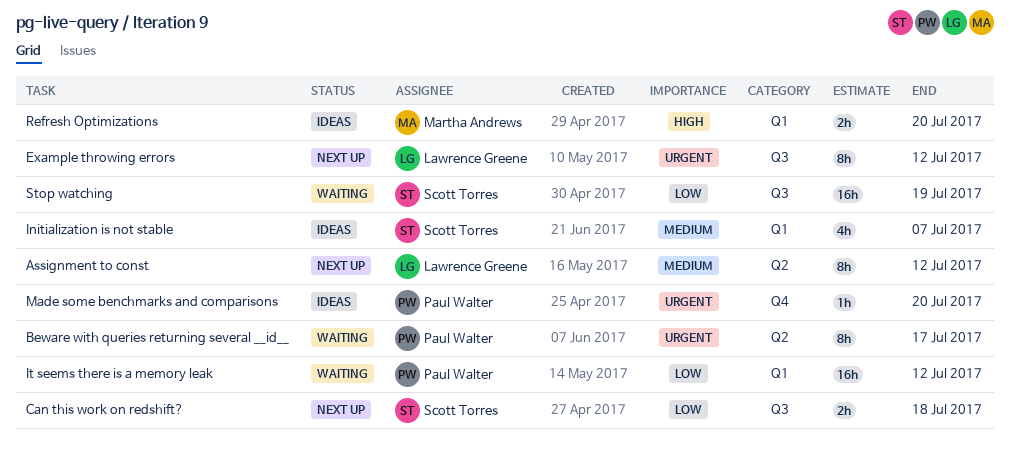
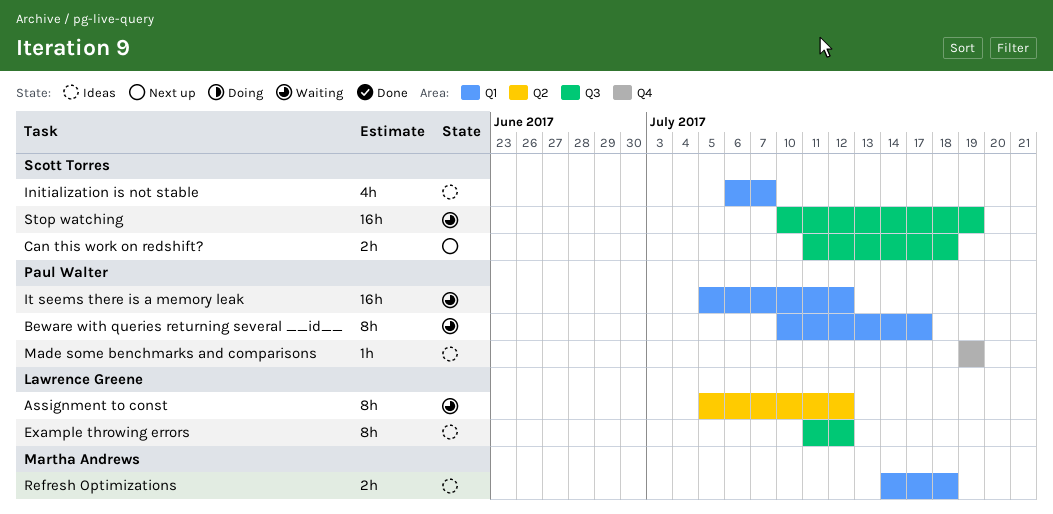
Assignment to const, status: Next up -> Waiting
Beware with queries returning several __id__, label: Q2 -> Q1
Example throwing errors, status: Next up -> Ideas
Made some benchmarks and comparisons, due: Jul 20 -> Jul 19
Refresh Optimizations, due: Jul 20 -> Jul 18

